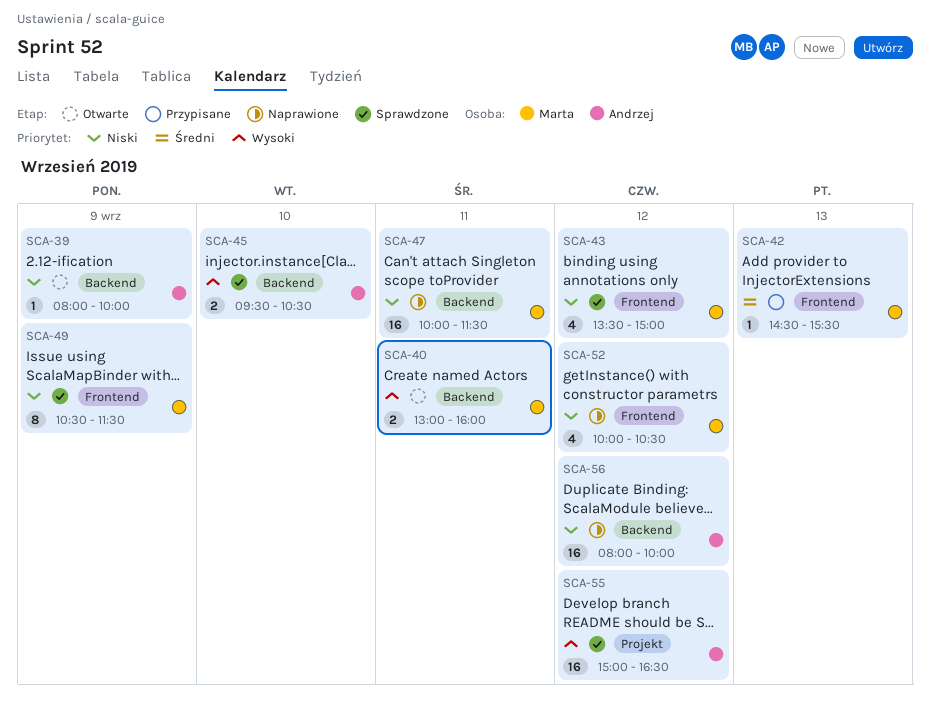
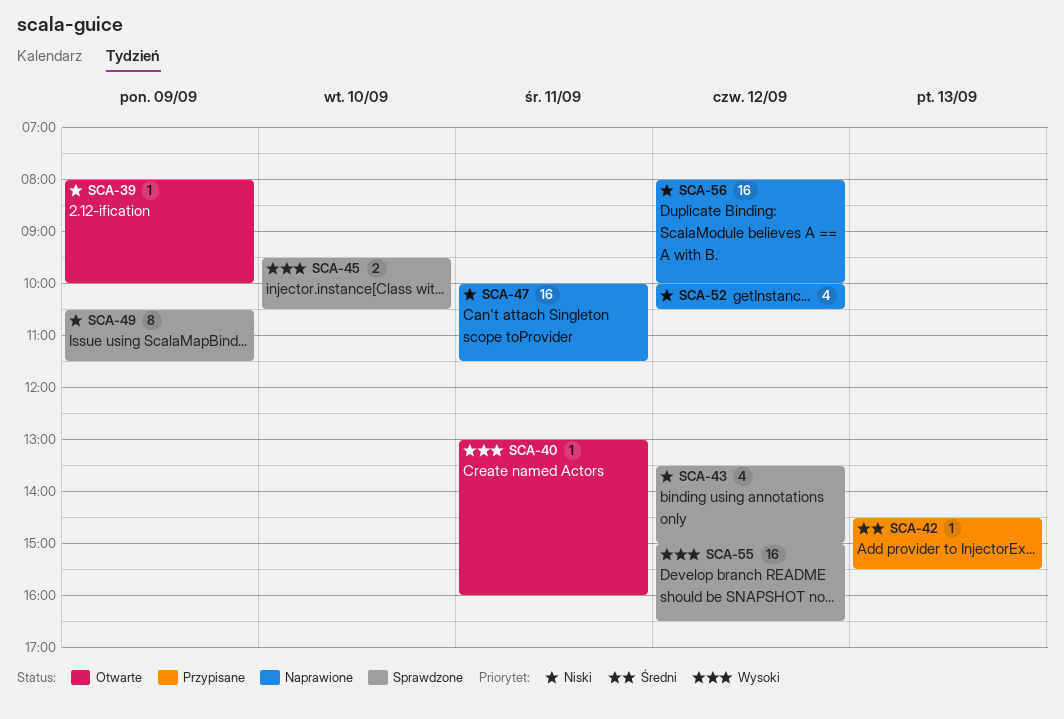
SCA-40, estimate: 2 -> 1

